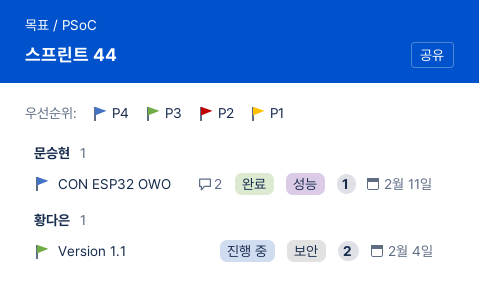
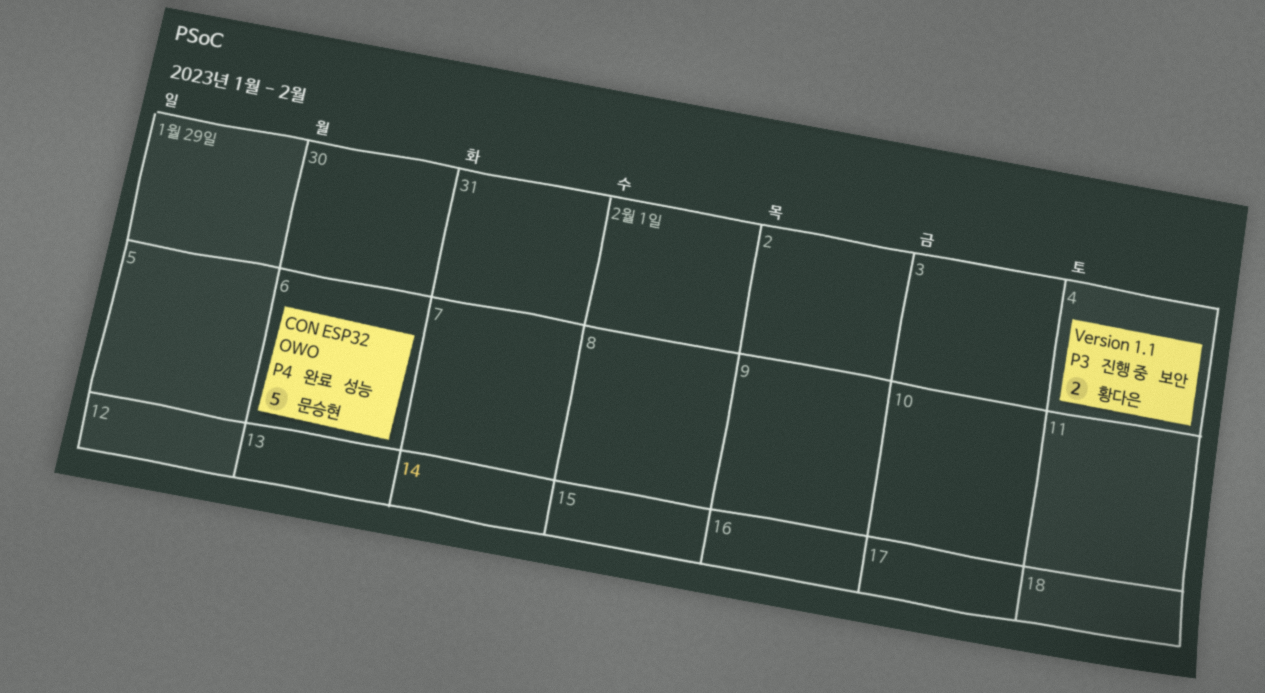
CON ESP32 OWO, estimate: 1 -> 5
CON ESP32 OWO, due: Feb 11 -> Feb 6

